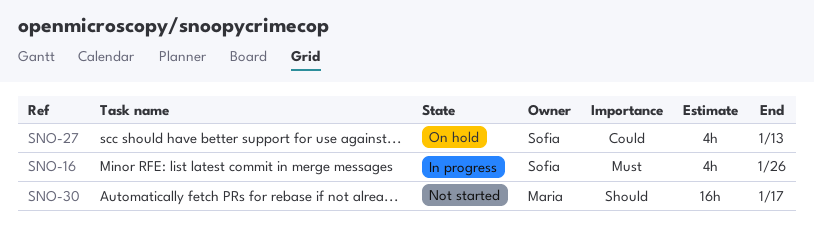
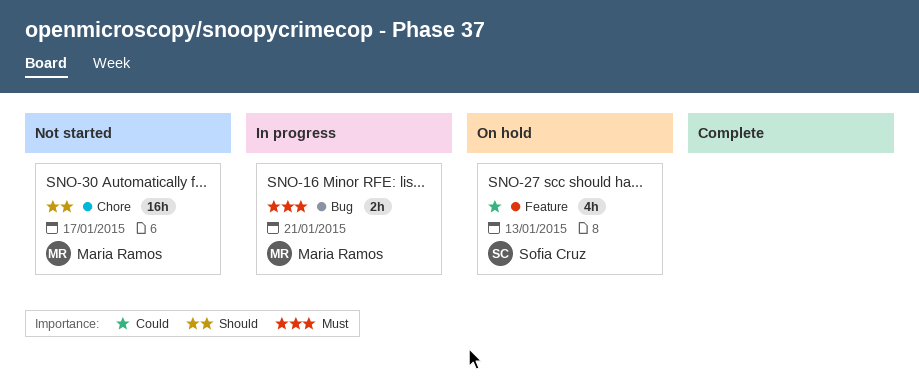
SNO-16, owner: Sofia Cruz -> Maria Ramos
SNO-16, estimate: 4h -> 2h
SNO-16, due: Jan 26 -> Jan 21

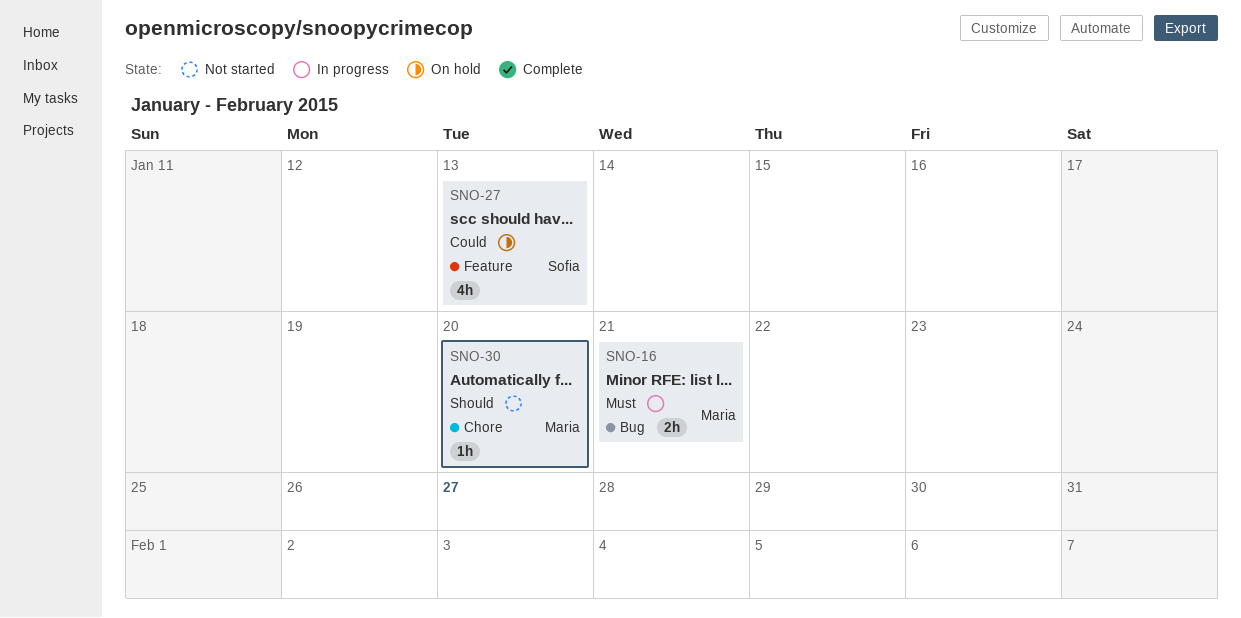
SNO-30, estimate: 16h -> 1h
SNO-30, due: Jan 17 -> Jan 20

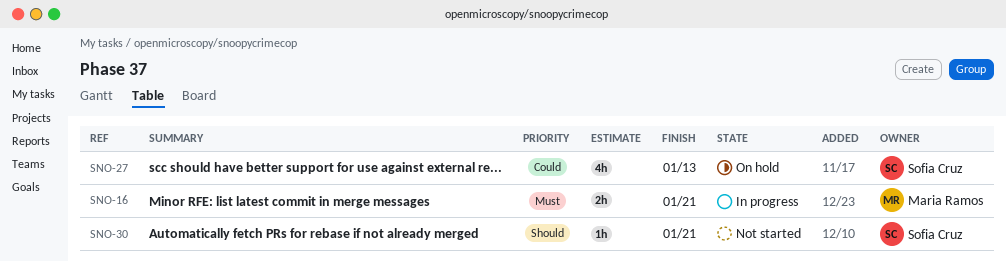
SNO-30, owner: Maria Ramos -> Sofia Cruz
SNO-30, due: Jan 20 -> Jan 21

